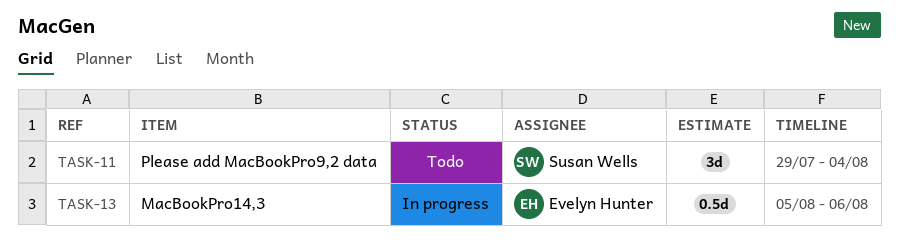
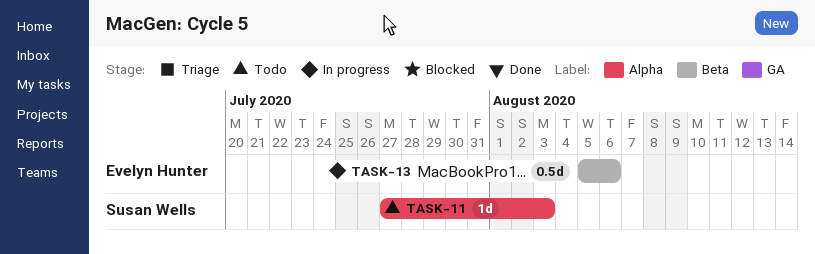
TASK-11, estimate: 3d -> 1d
TASK-11, start: Jul 29 -> Jul 27
TASK-11, due: Aug 4 -> Aug 3

